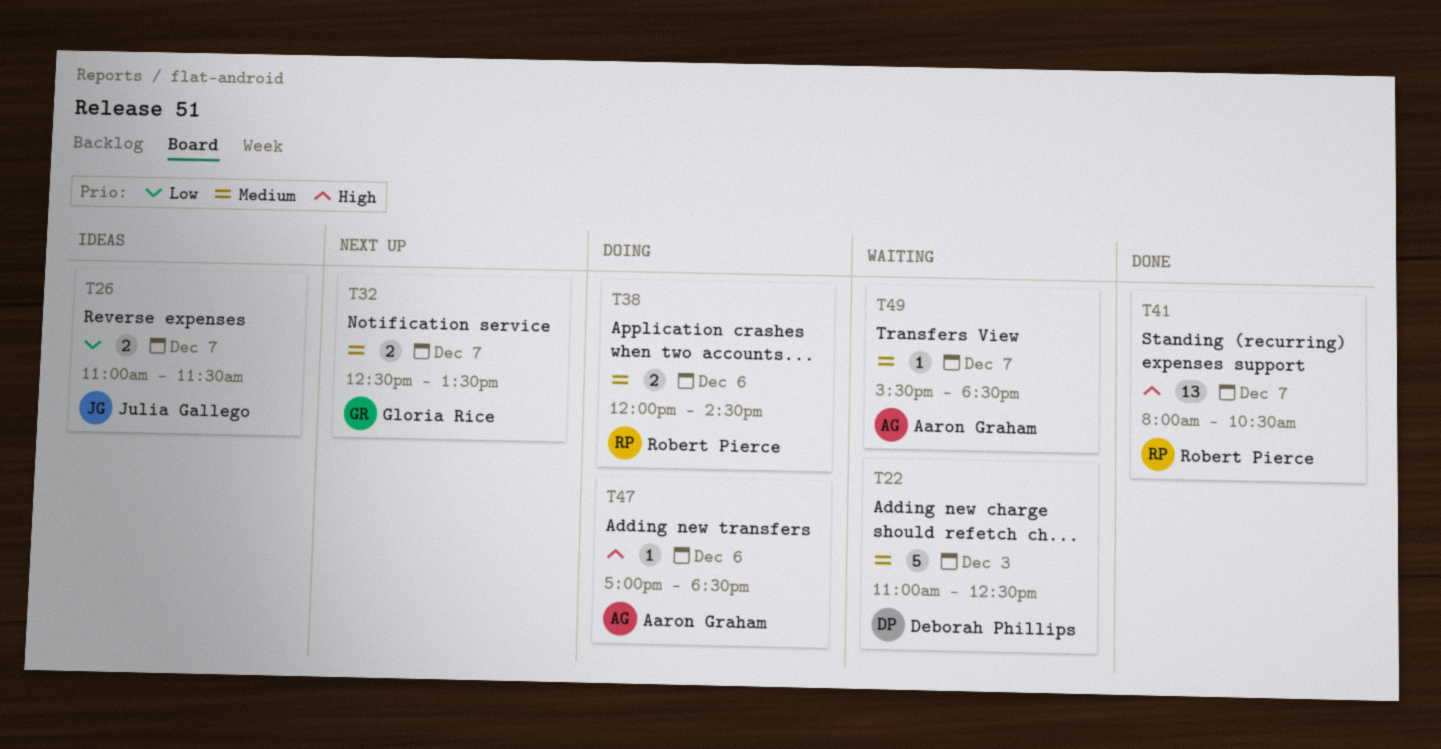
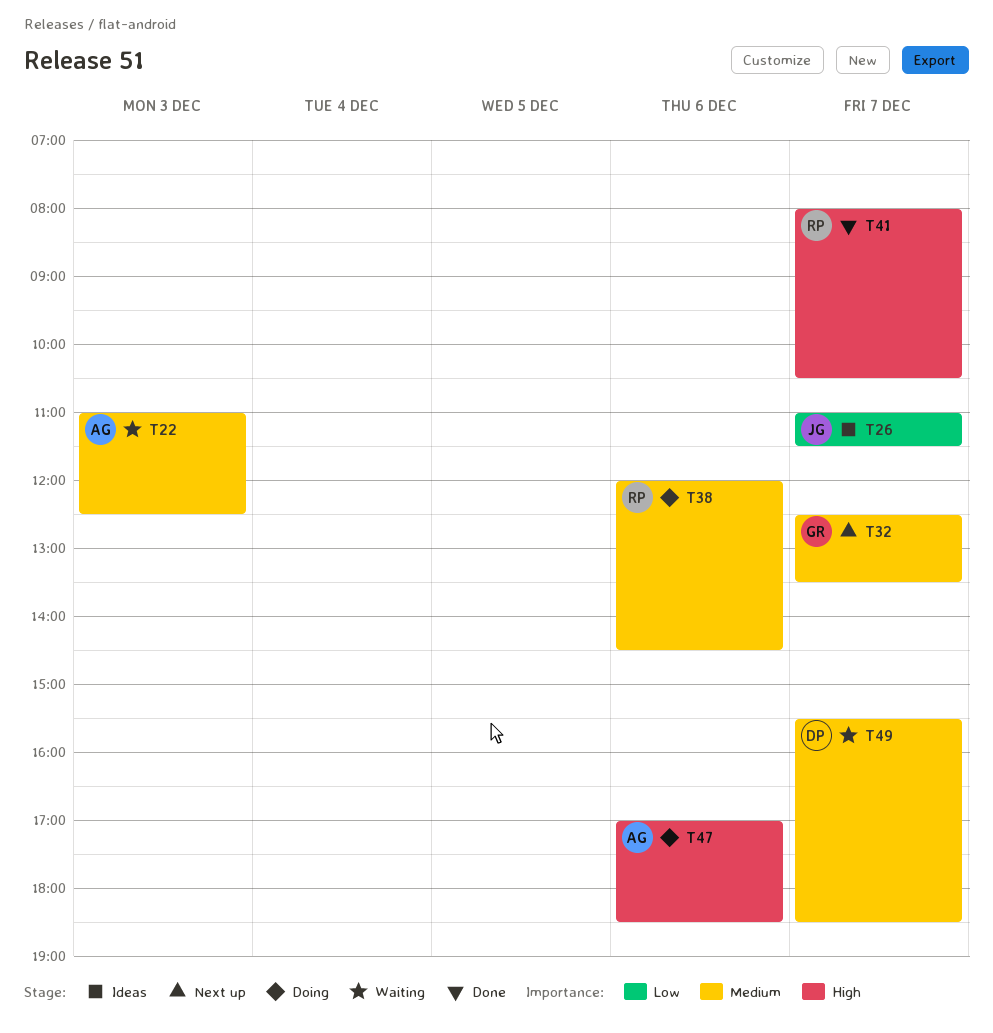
T22, owner: Deborah Phillips -> Aaron Graham
T49, owner: Aaron Graham -> Deborah Phillips

